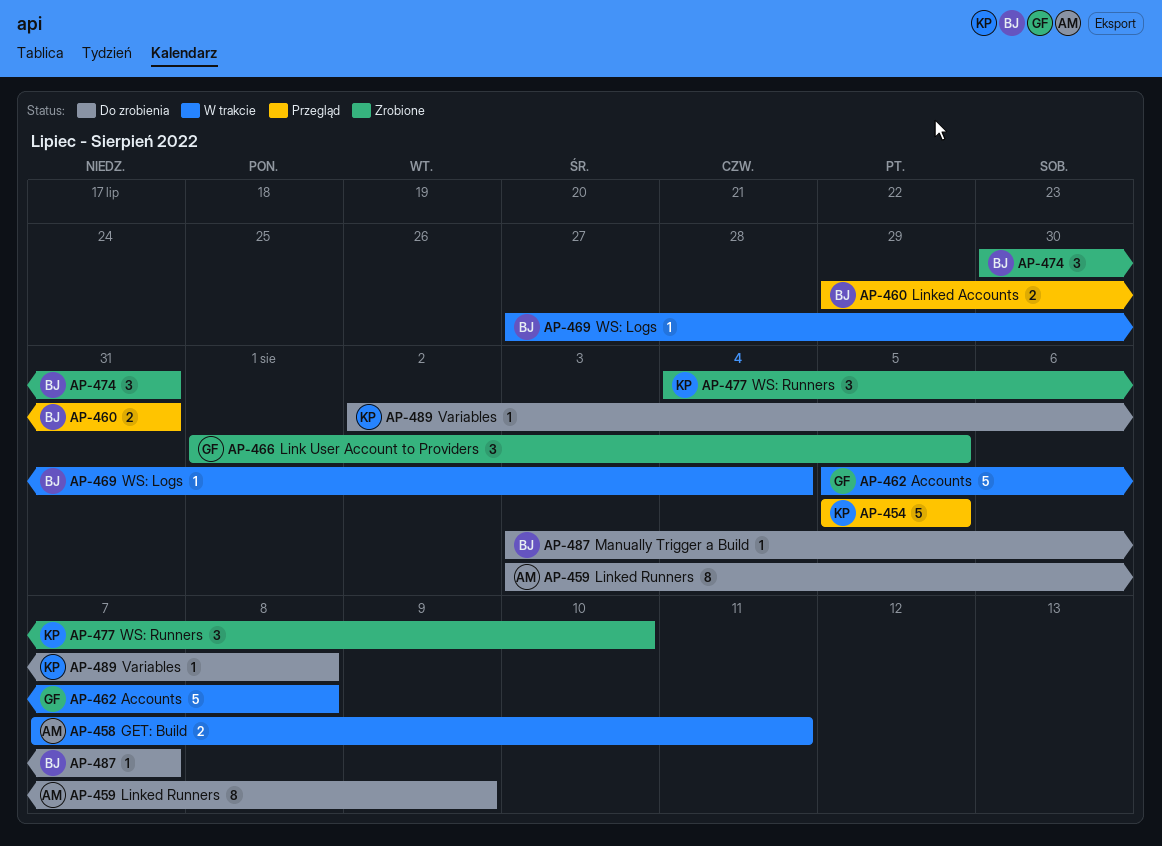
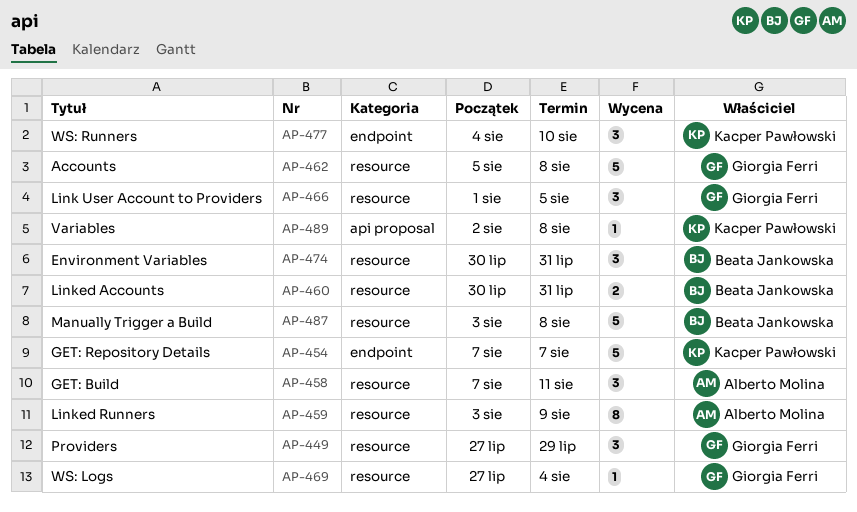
AP-449: none -> present
AP-454, start: Aug 5 -> Aug 7
AP-454, due: Aug 5 -> Aug 7
AP-458, estimate: 2 -> 3
AP-460, start: Jul 29 -> Jul 30
AP-469, owner: Beata Jankowska -> Giorgia Ferri
AP-487, estimate: 1 -> 5
AP-487, due: Aug 7 -> Aug 8

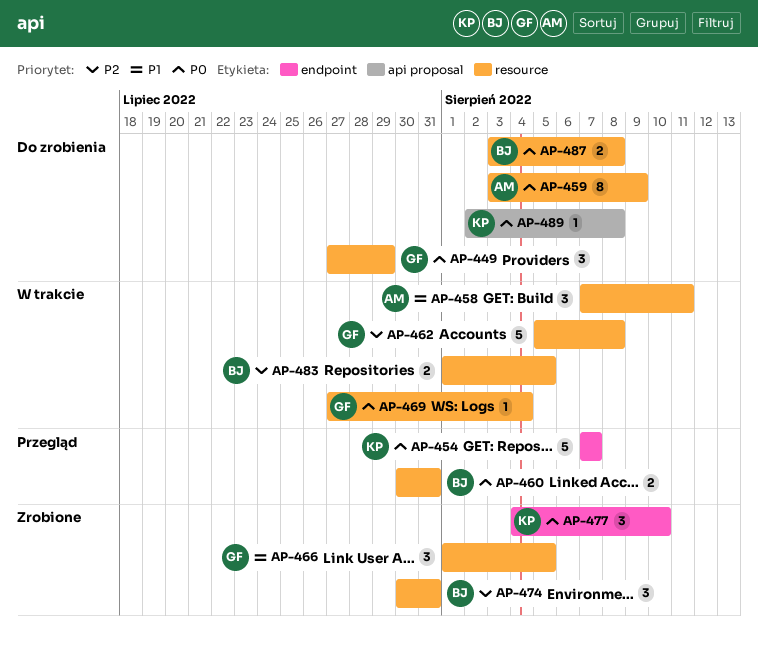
AP-483: none -> present
AP-487, estimate: 5 -> 2

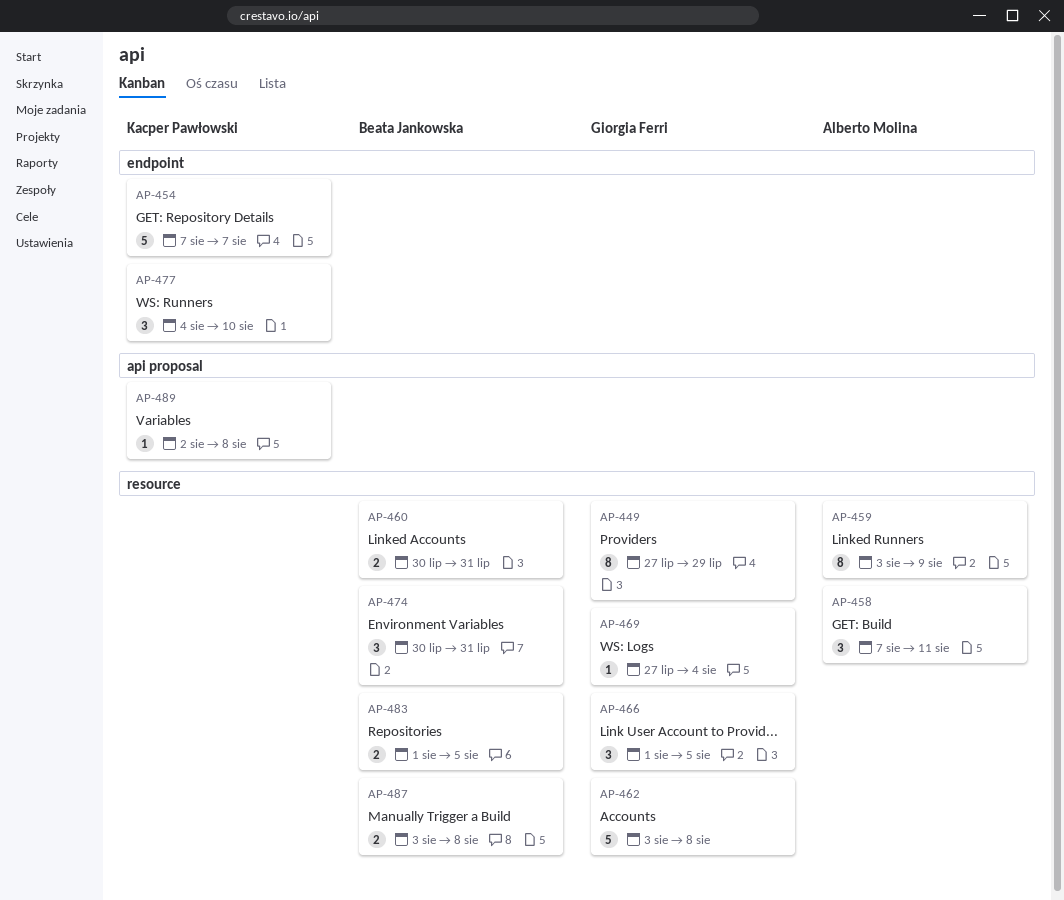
AP-449, estimate: 3 -> 8
AP-462, start: Aug 5 -> Aug 3

